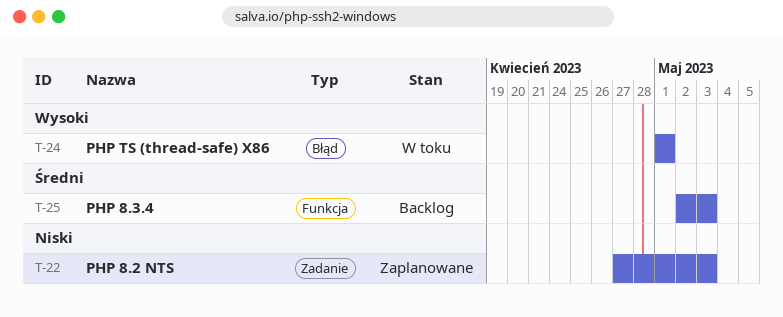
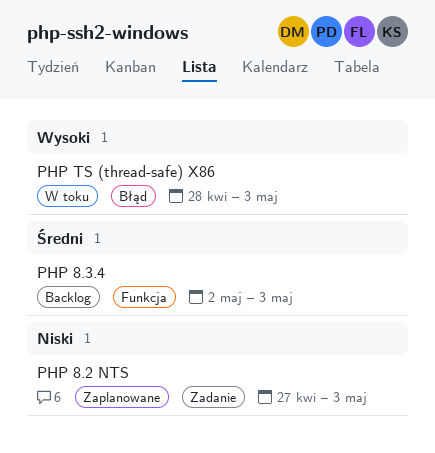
PHP TS (thread-safe) X86, start: May 1 -> Apr 28
PHP TS (thread-safe) X86, due: May 1 -> May 3

